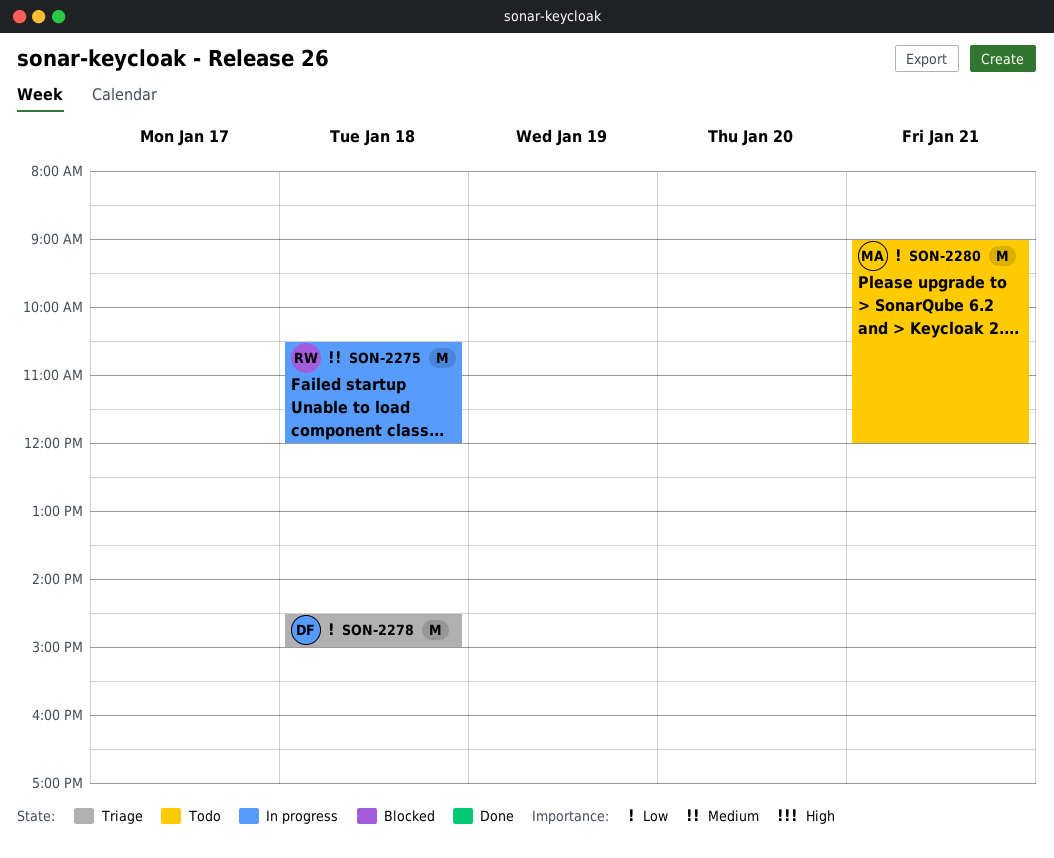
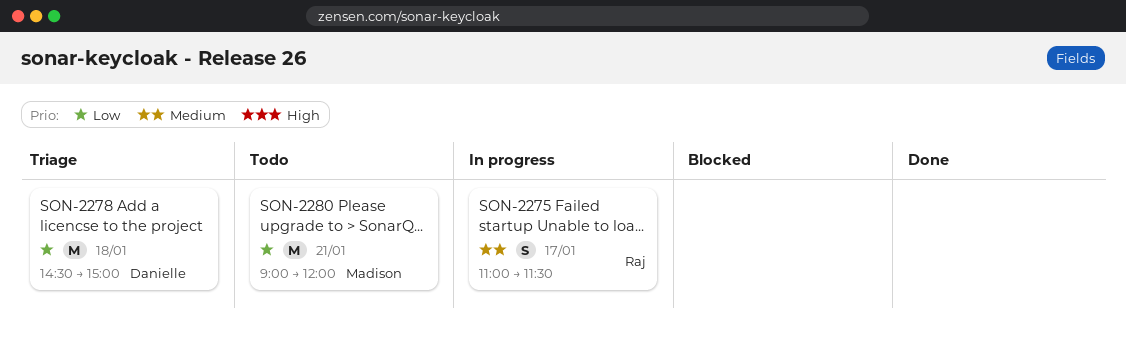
SON-2275, estimate: M -> S
SON-2275, day: Jan 18 -> Jan 17
SON-2275, begins: 10:30 -> 11:00
SON-2275, ends: 12:00 -> 11:30

